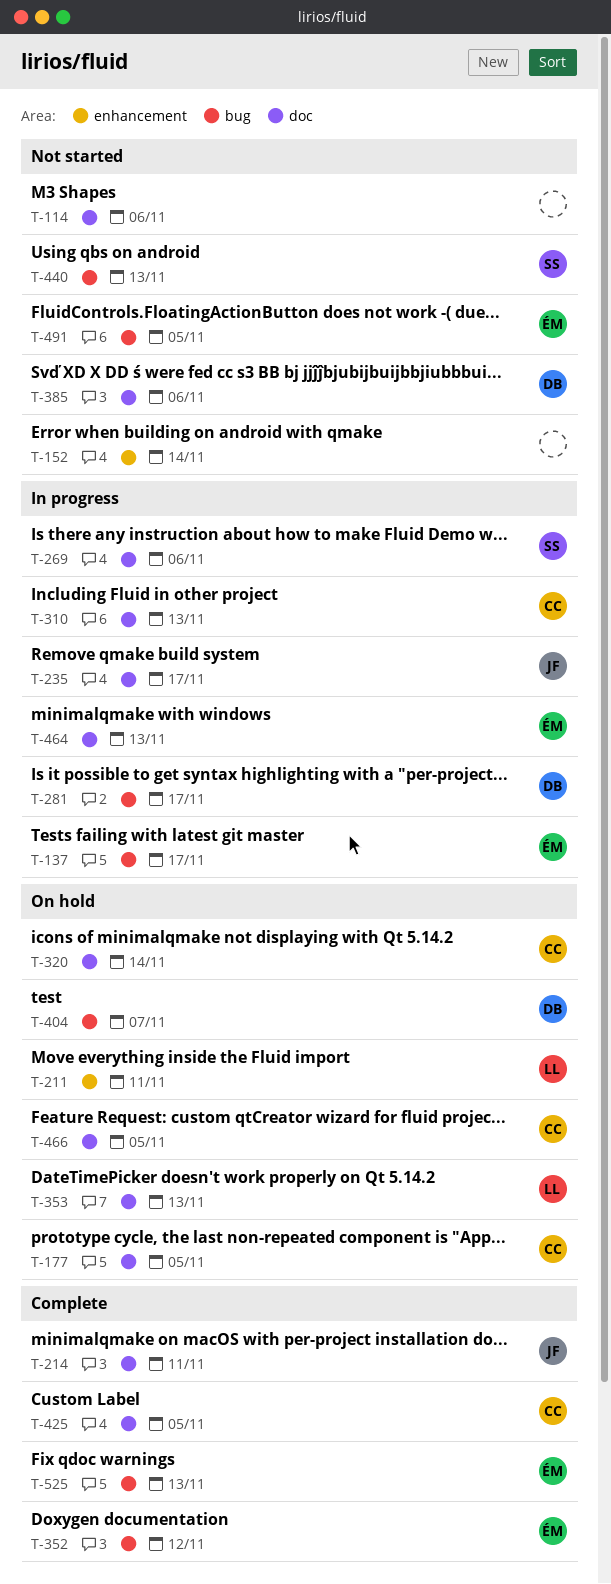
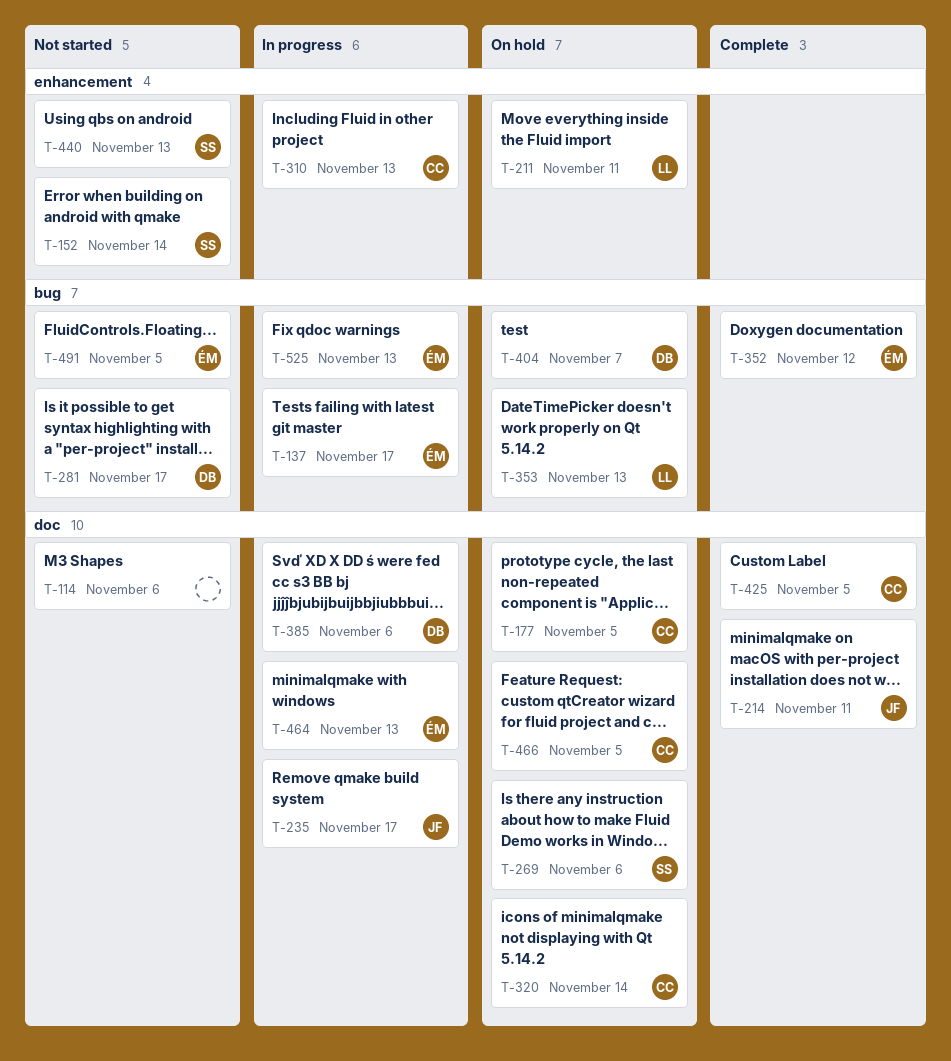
T-152, owner: none -> SS
T-269, status: In progress -> On hold
T-281, status: In progress -> Not started
T-310, label: doc -> enhancement
T-353, label: doc -> bug
T-385, status: Not started -> In progress
T-440, label: bug -> enhancement
T-525, status: Complete -> In progress

